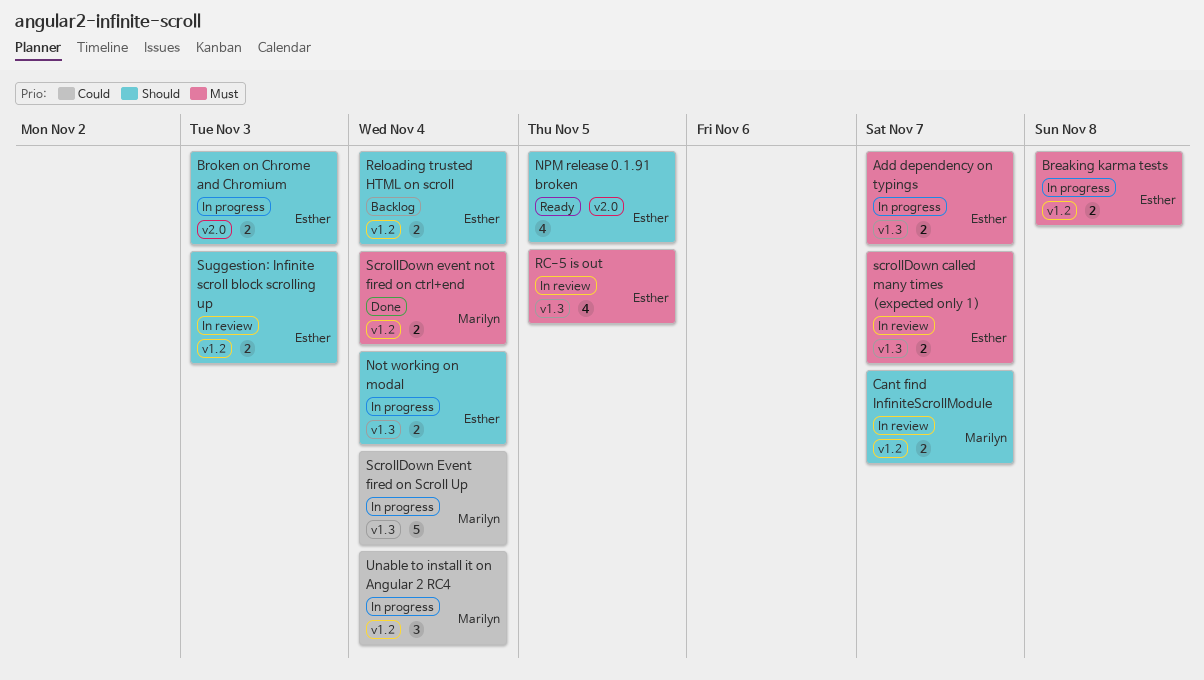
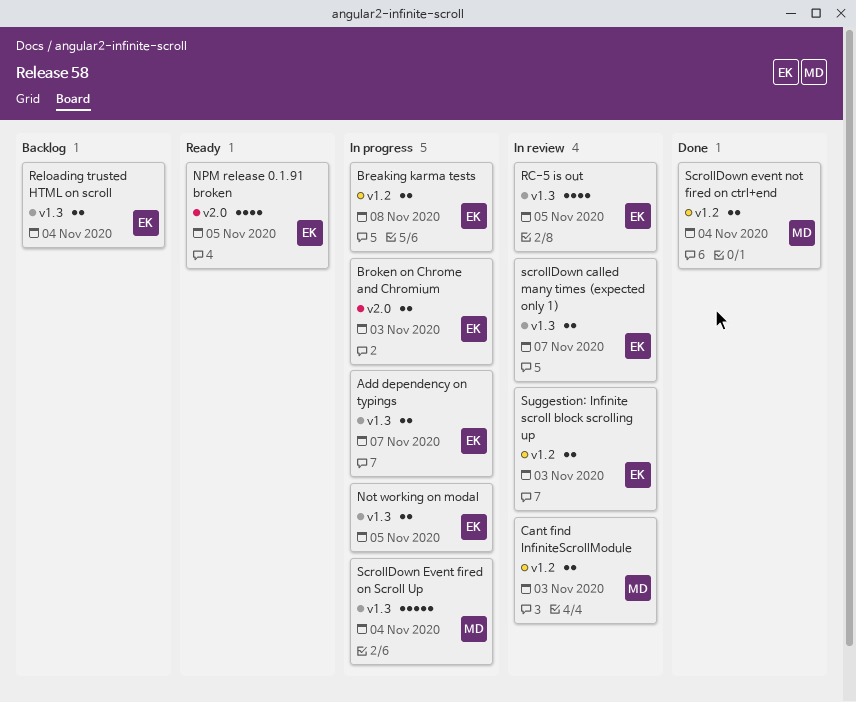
Cant find InfiniteScrollModule, due: Nov 7 -> Nov 3
Not working on modal, due: Nov 4 -> Nov 5
Reloading trusted HTML on scroll, label: v1.2 -> v1.3
Unable to install it on Angular 2 RC4: present -> none

